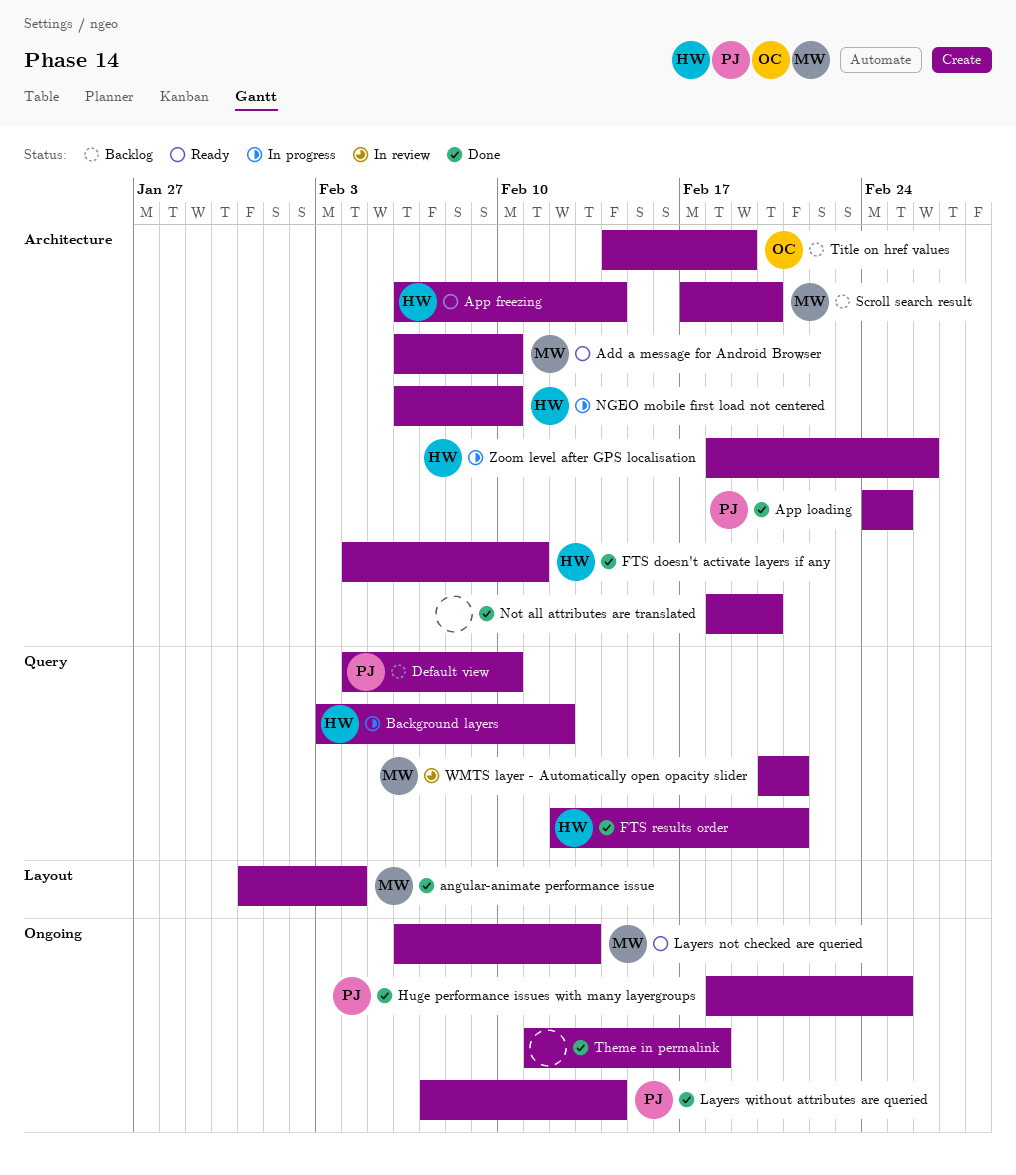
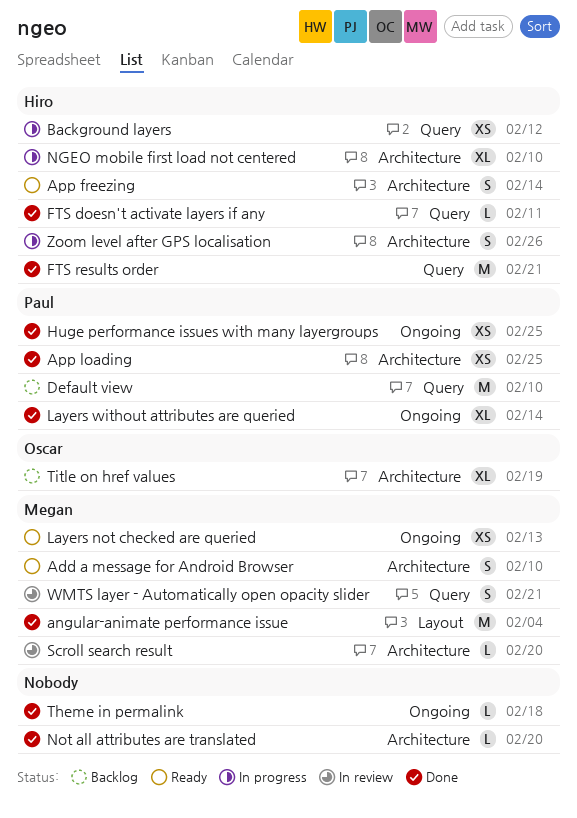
FTS doesn't activate layers if any, label: Architecture -> Query
Scroll search result, status: Backlog -> In review

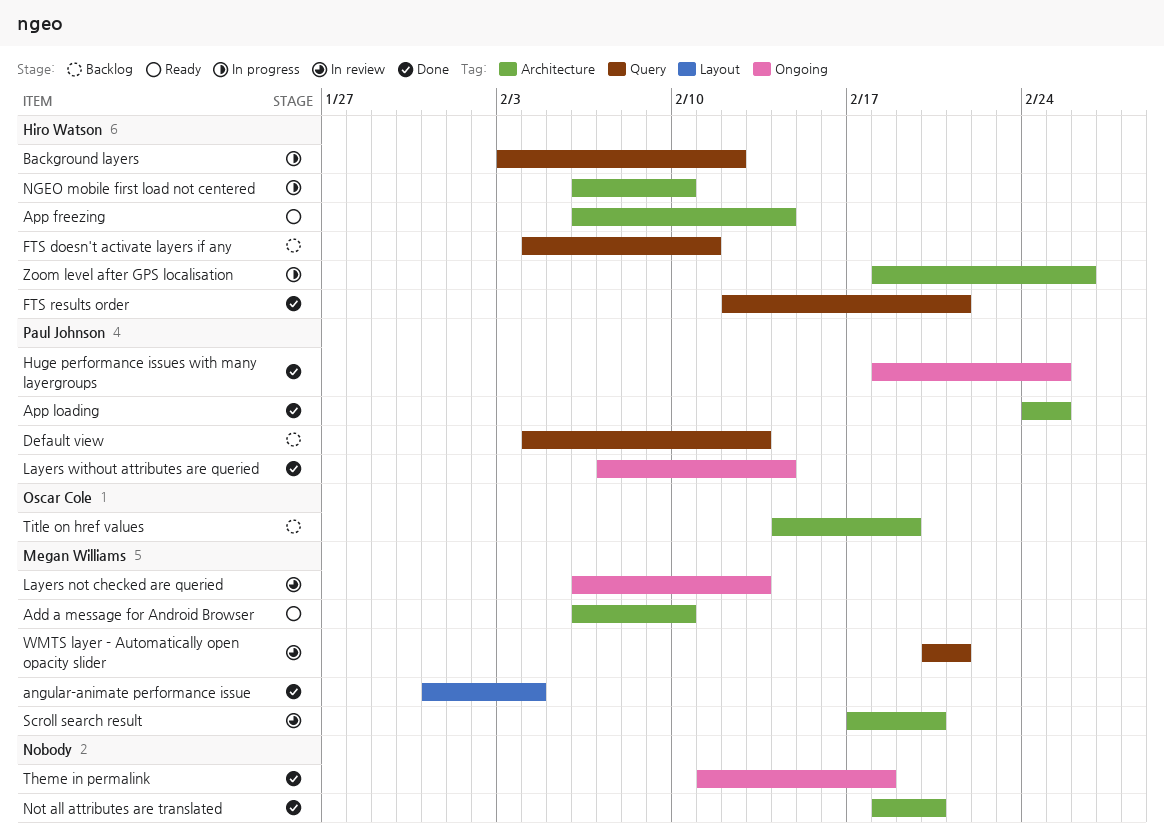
Default view, due: Feb 10 -> Feb 13
FTS doesn't activate layers if any, status: Done -> Backlog
Layers not checked are queried, status: Ready -> In review

